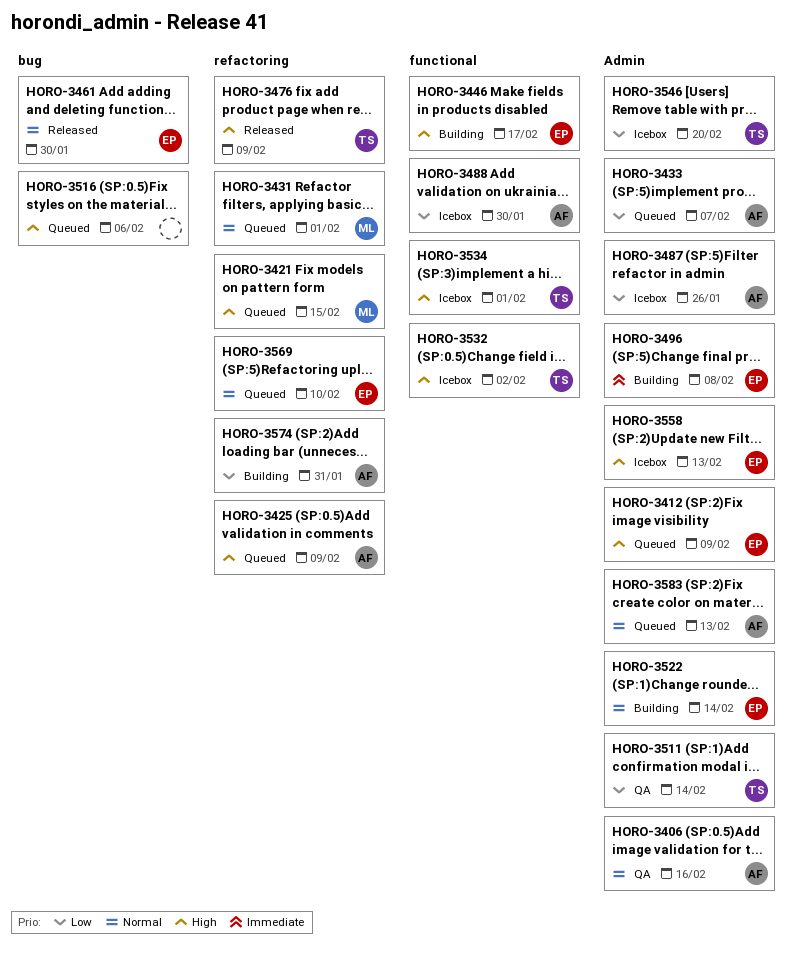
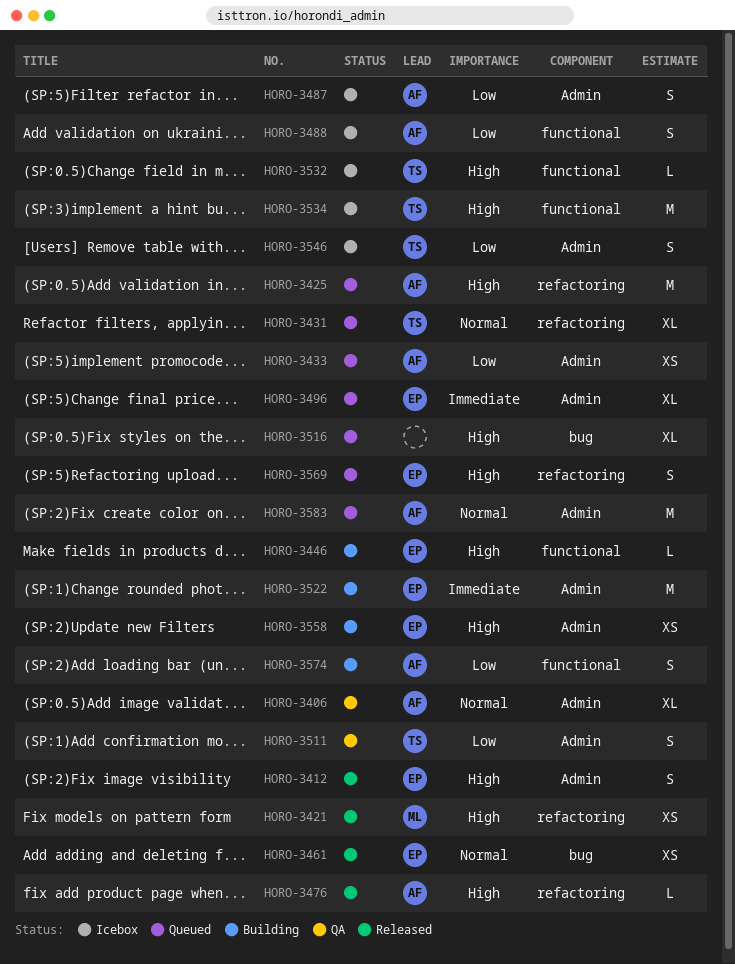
HORO-3412, status: Queued -> Released
HORO-3421, status: Queued -> Released
HORO-3431, owner: ML -> TS
HORO-3476, owner: TS -> AF
HORO-3496, status: Building -> Queued
HORO-3522, priority: Normal -> Immediate
HORO-3558, status: Icebox -> Building
HORO-3569, priority: Normal -> High
HORO-3574, label: refactoring -> functional

